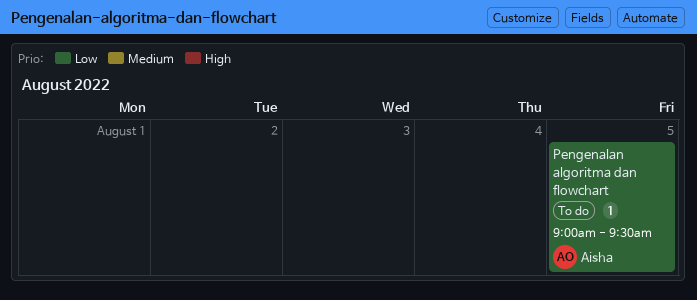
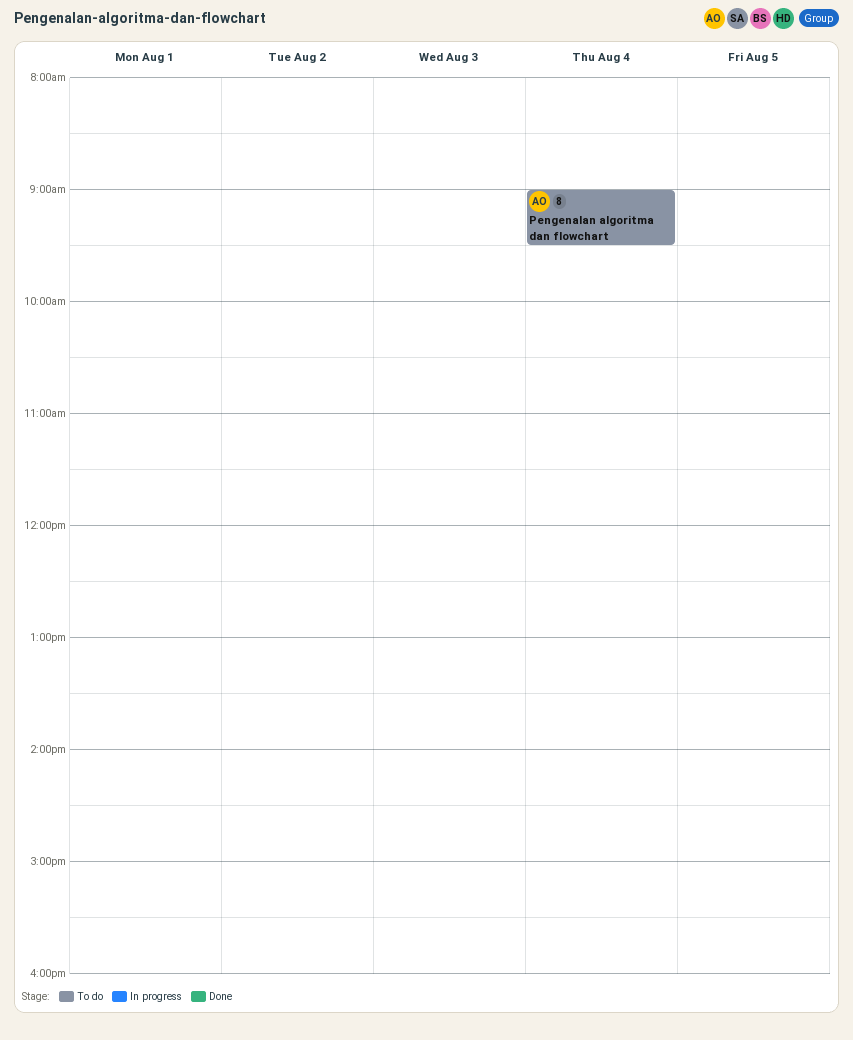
Pengenalan algoritma dan flowchart, estimate: 1 -> 8
Pengenalan algoritma dan flowchart, day: Aug 5 -> Aug 4

